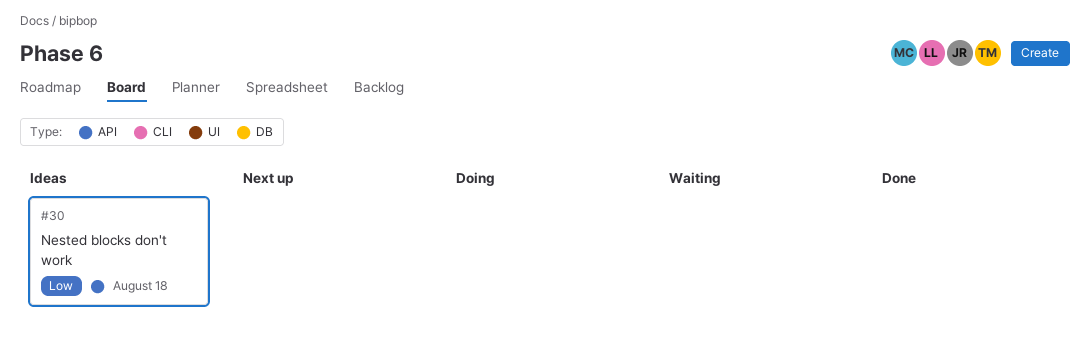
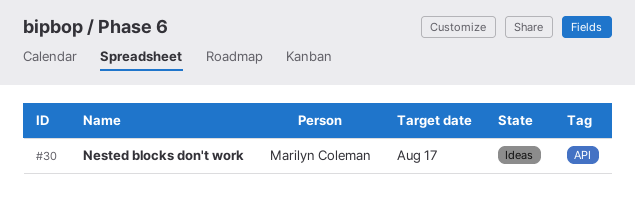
#30, due: Aug 18 -> Aug 17

